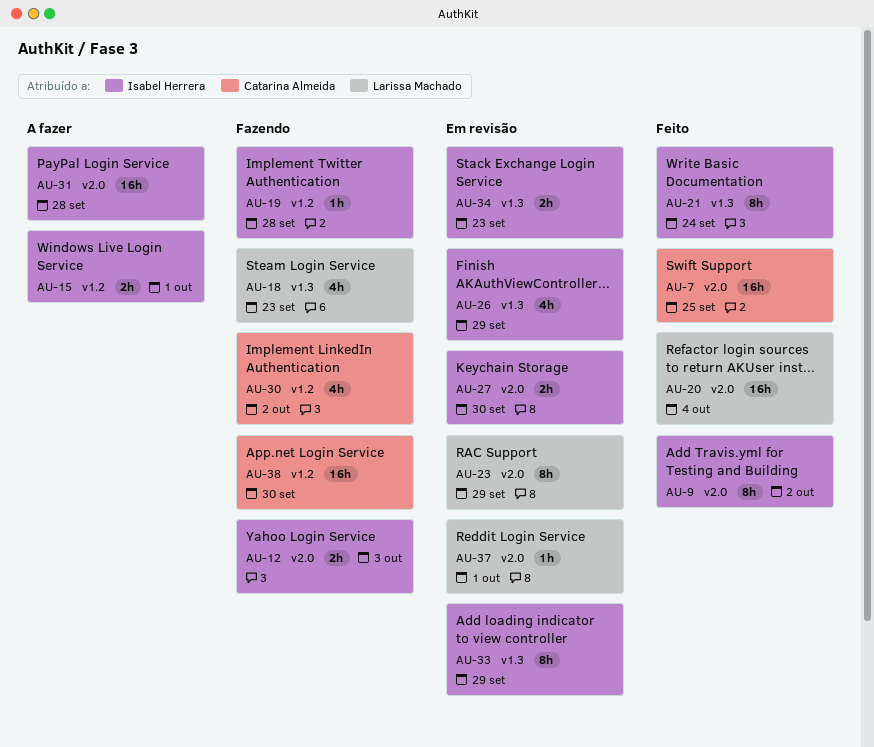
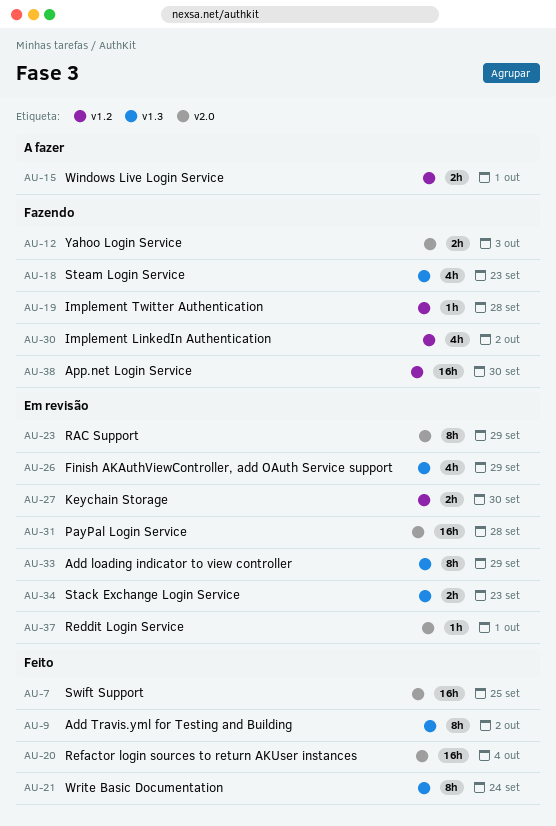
AU-9, label: v2.0 -> v1.3
AU-27, label: v2.0 -> v1.2
AU-31, status: A fazer -> Em revisão

